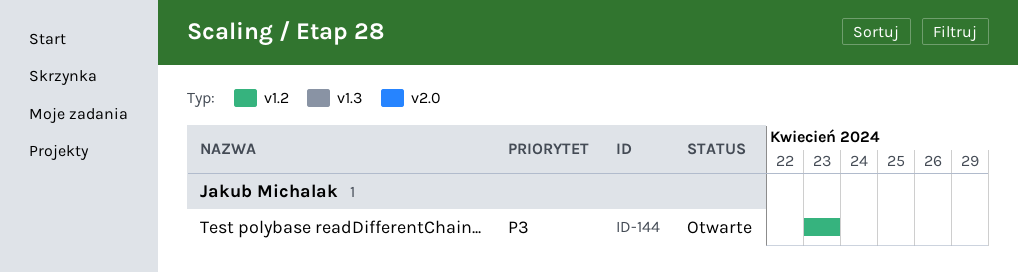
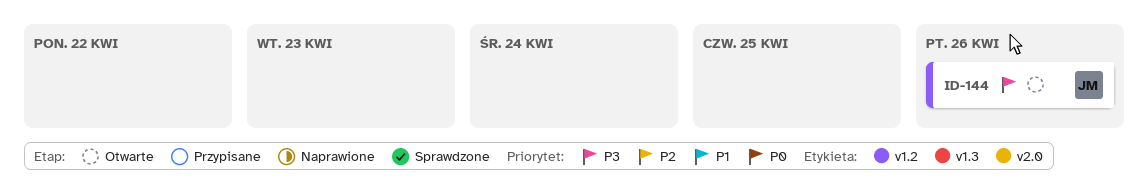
ID-144, due: Apr 23 -> Apr 26

